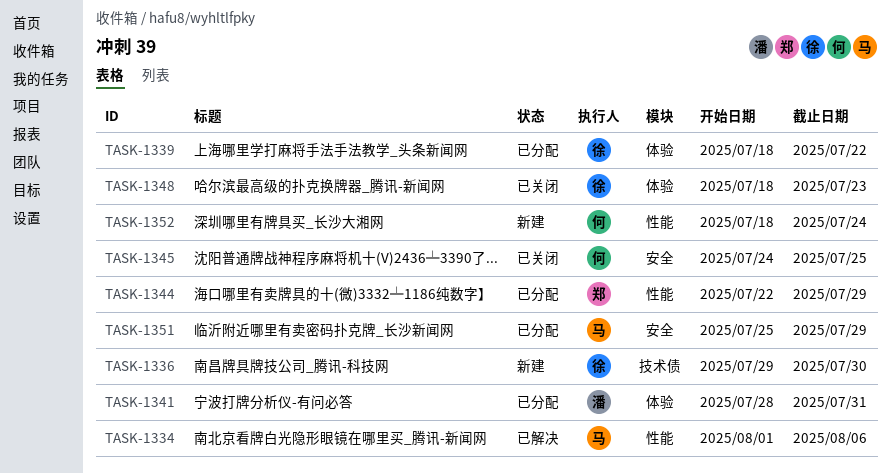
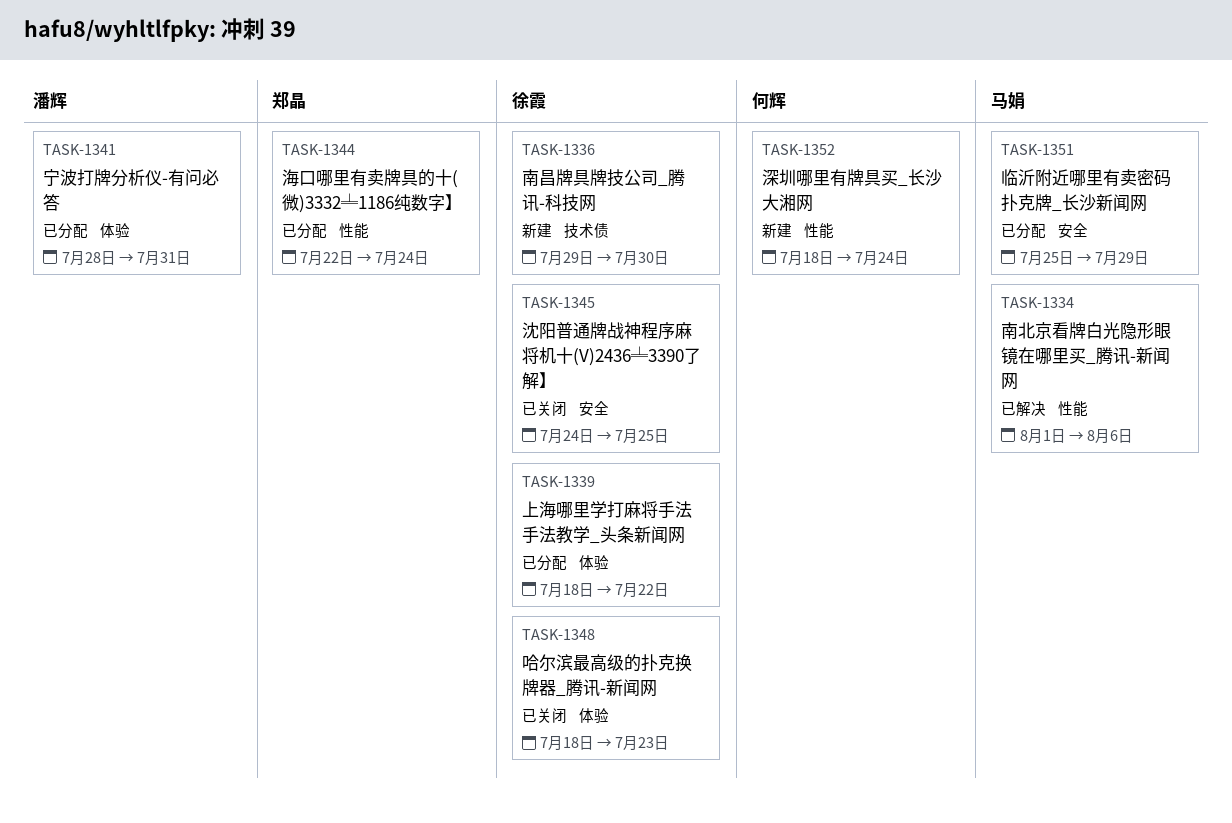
TASK-1344, due: Jul 29 -> Jul 24
TASK-1345, owner: 何辉 -> 徐霞

